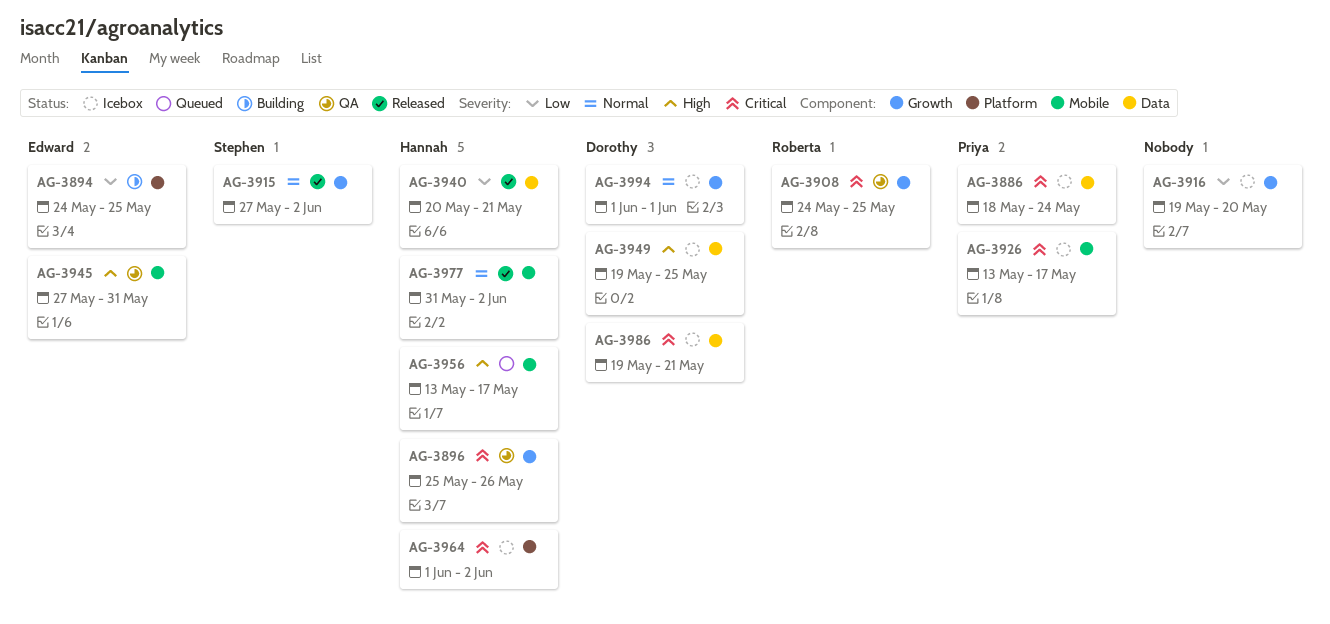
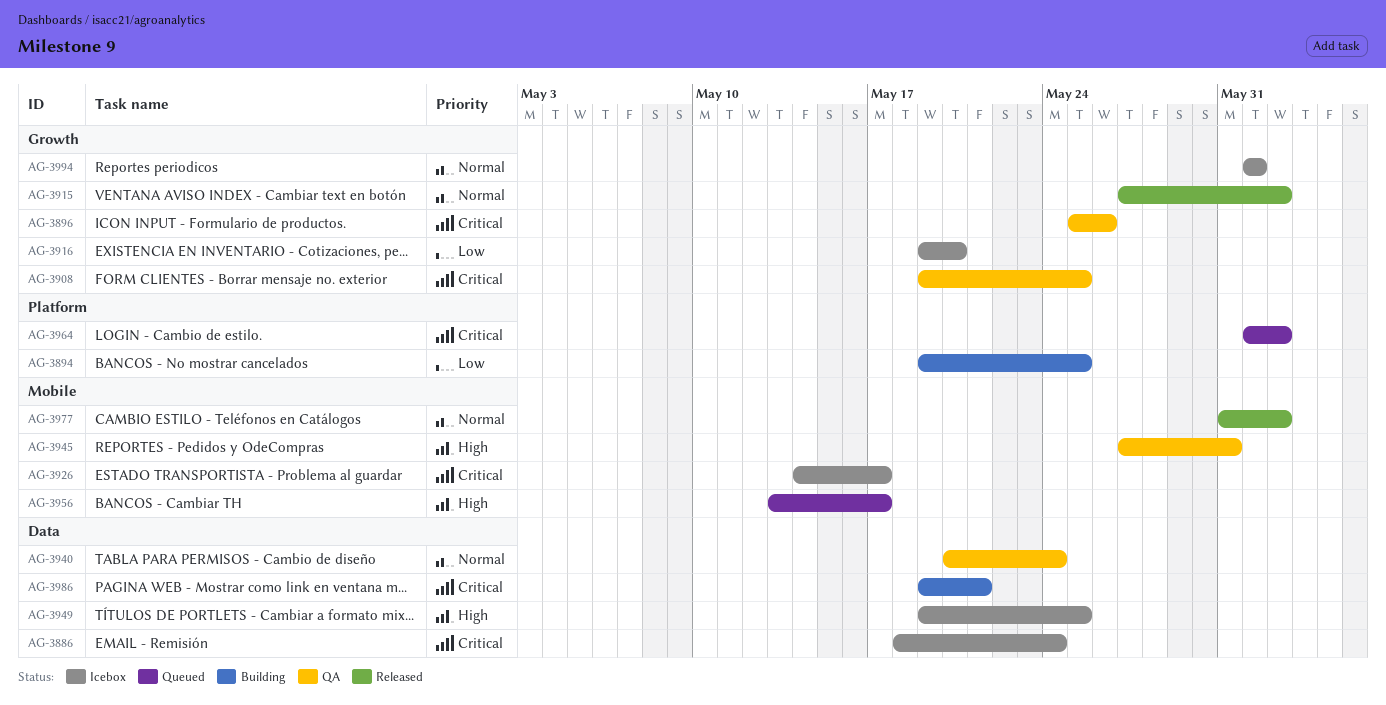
AG-3894, start: May 24 -> May 19
AG-3908, start: May 24 -> May 19
AG-3926, start: May 13 -> May 14
AG-3940, status: Released -> QA
AG-3940, priority: Low -> Normal
AG-3940, due: May 21 -> May 24
AG-3964, status: Icebox -> Queued
AG-3986, status: Icebox -> Building

